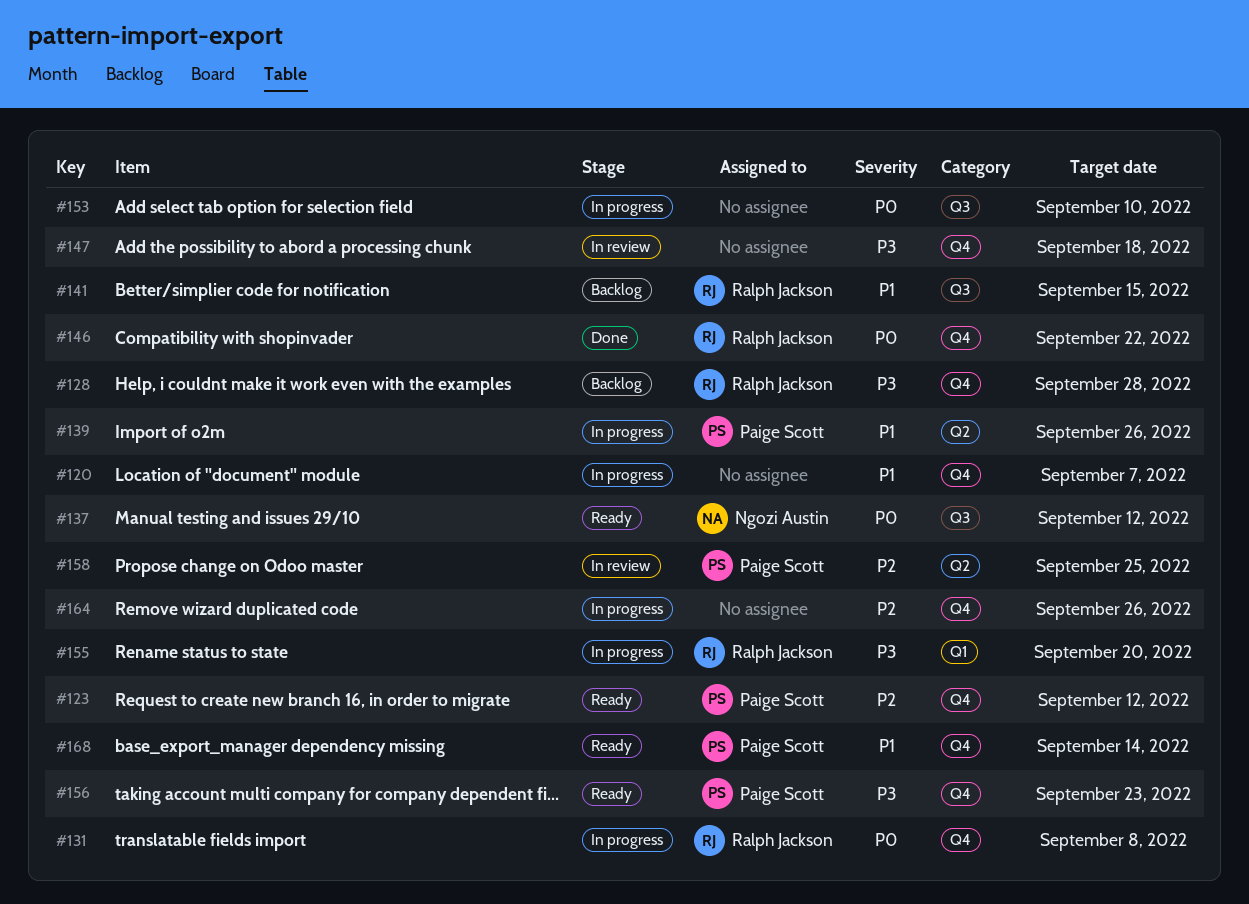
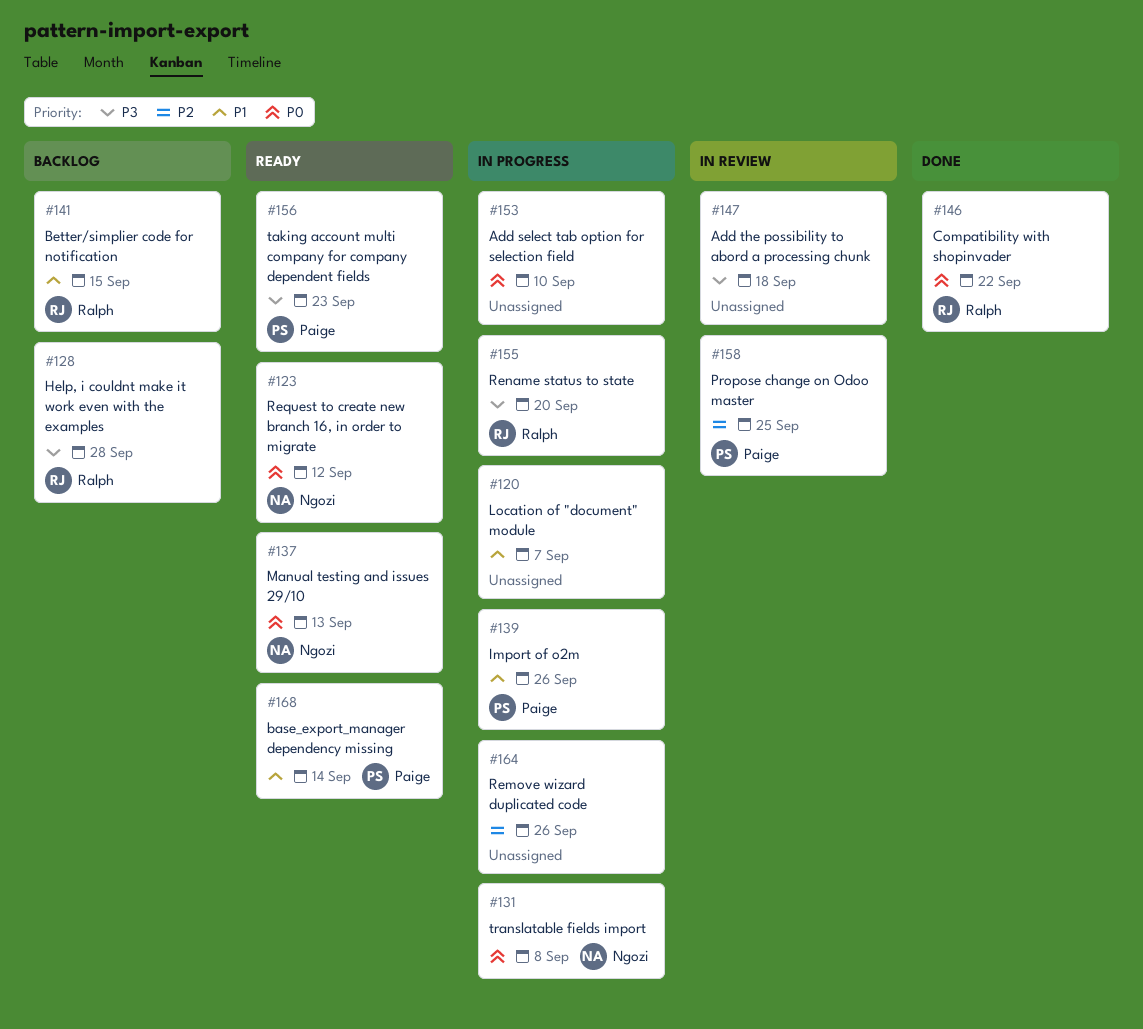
#123, owner: Paige Scott -> Ngozi Austin
#123, priority: P2 -> P0
#131, owner: Ralph Jackson -> Ngozi Austin
#137, due: Sep 12 -> Sep 13

